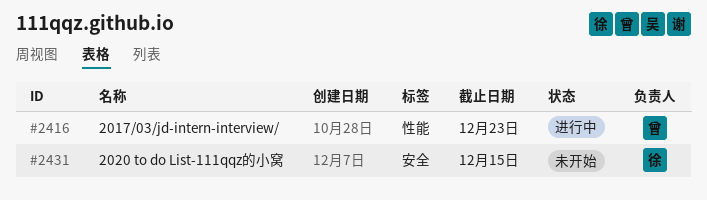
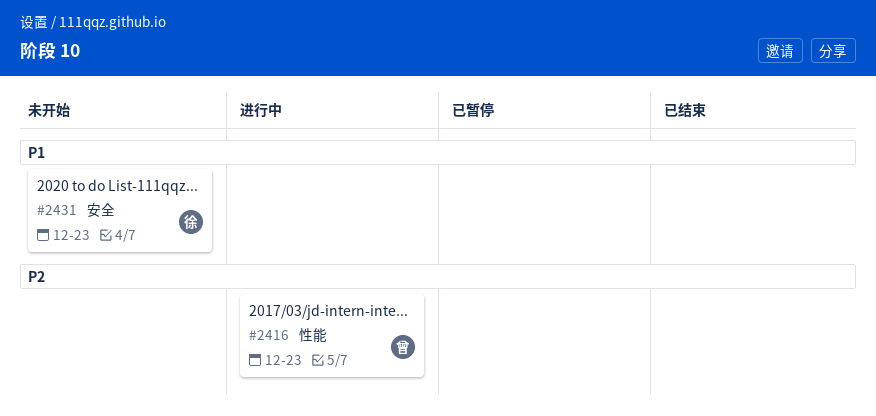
#2431, due: Dec 15 -> Dec 23

